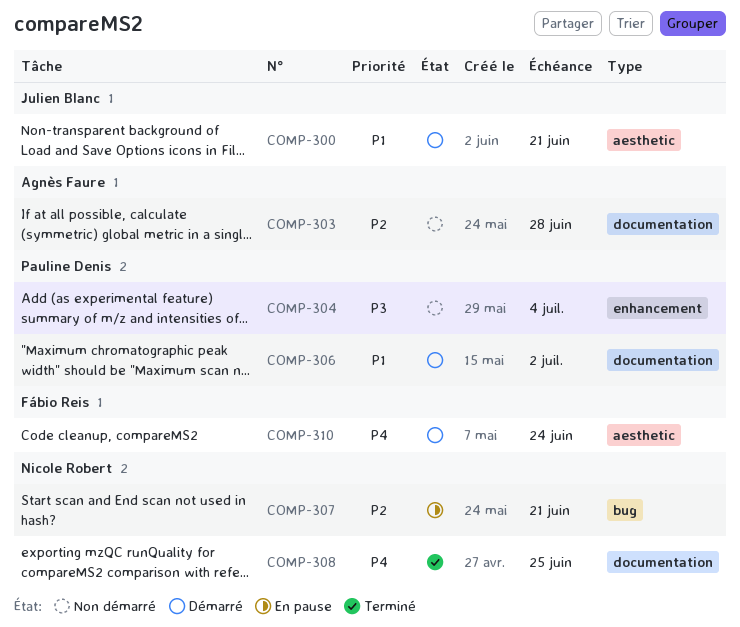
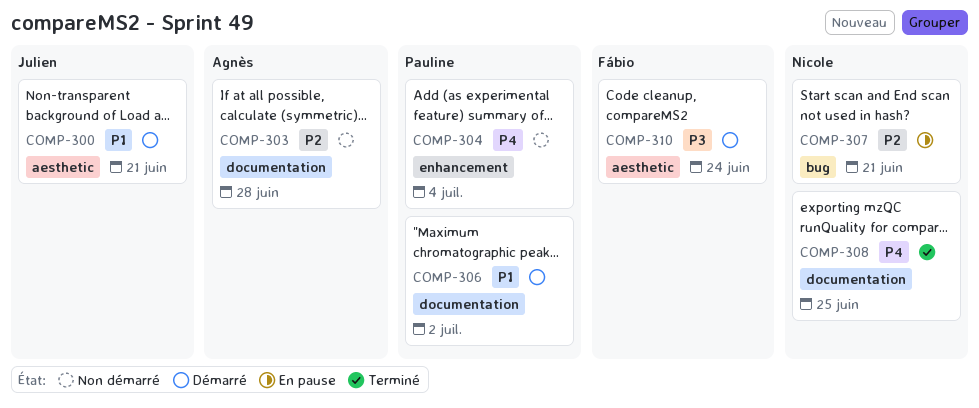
COMP-304, priority: P3 -> P4
COMP-310, priority: P4 -> P3

